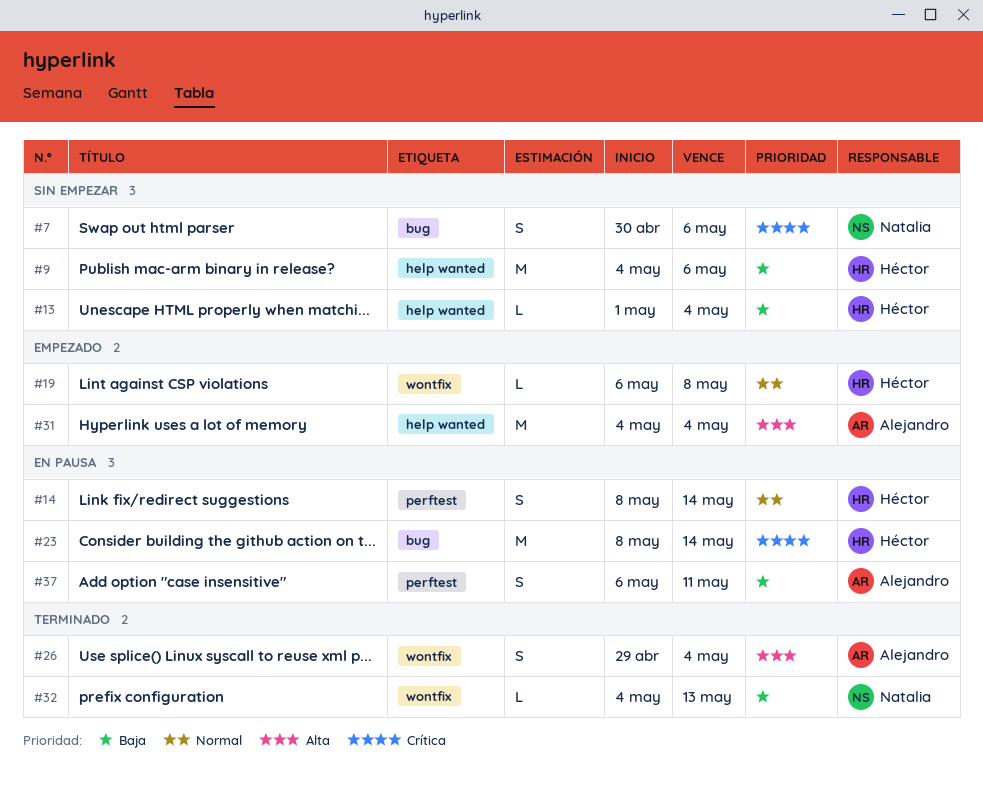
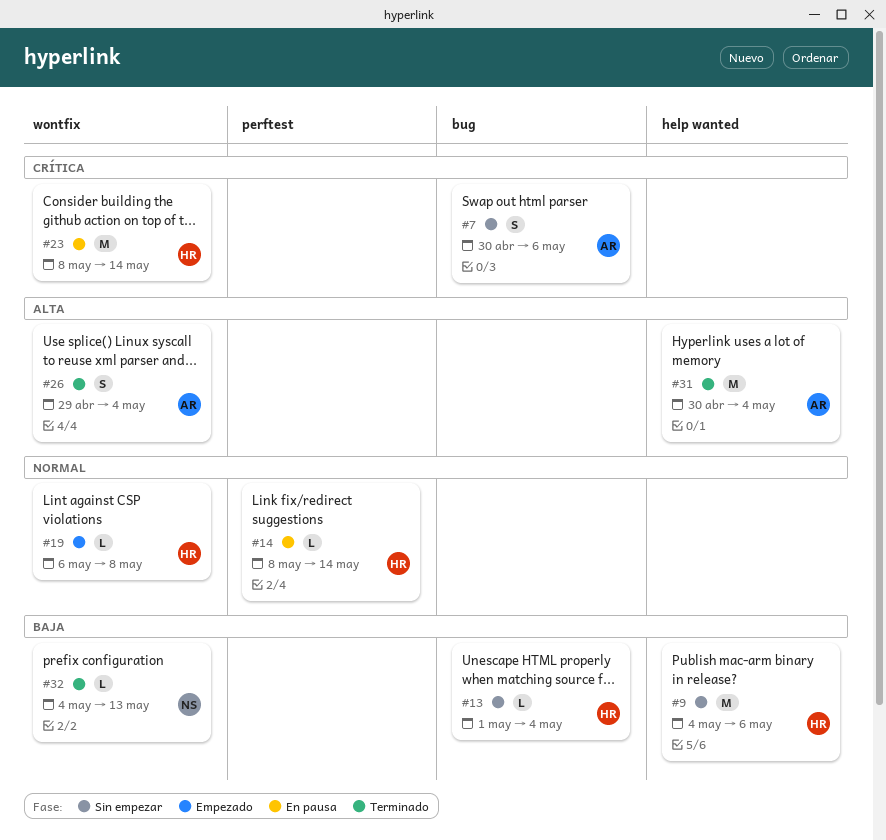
#7, owner: Natalia -> Alejandro
#13, label: help wanted -> bug
#14, estimate: S -> L
#23, label: bug -> wontfix
#31, status: Empezado -> Terminado
#31, start: May 4 -> Apr 30
#37: present -> none

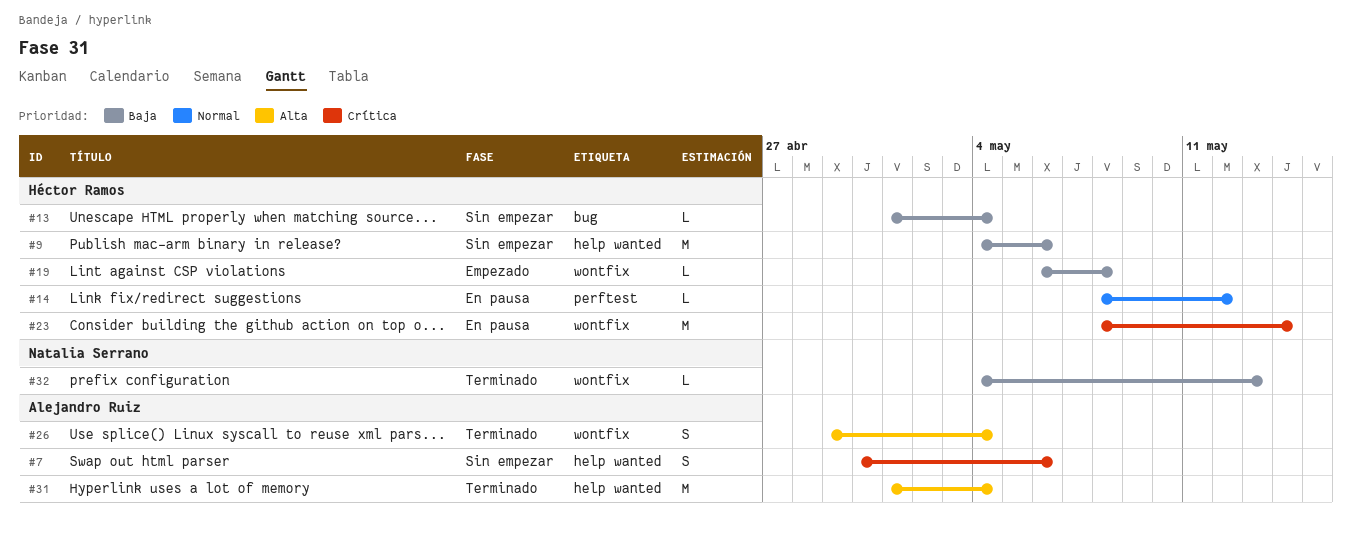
#7, label: bug -> help wanted
#14, due: May 14 -> May 12
#19, priority: Normal -> Baja
#31, start: Apr 30 -> May 1

